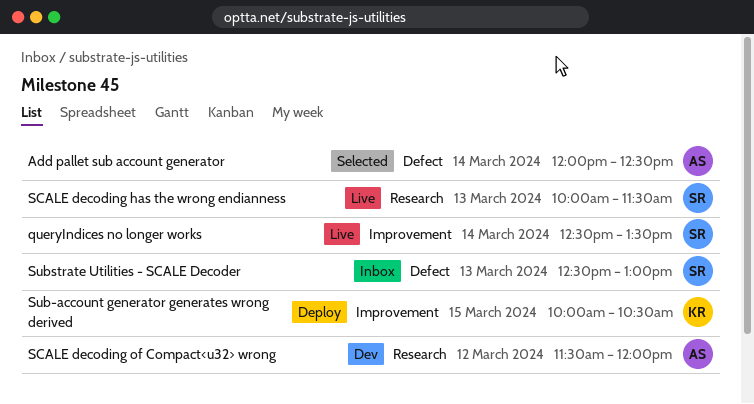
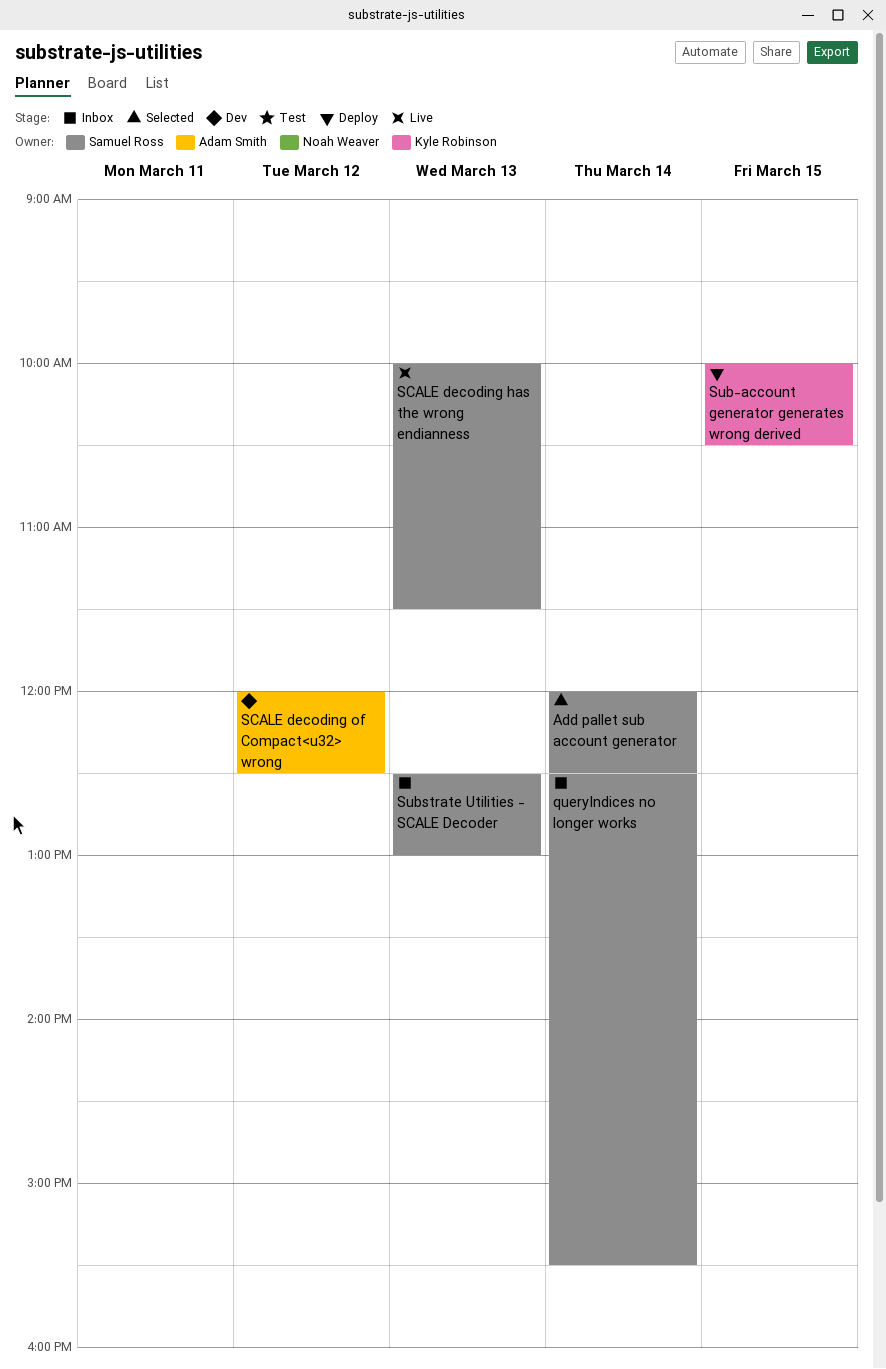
Add pallet sub account generator, owner: Adam Smith -> Samuel Ross
queryIndices no longer works, status: Live -> Inbox
queryIndices no longer works, ends: 13:30 -> 15:30
SCALE decoding of Compact<u32> wrong, begins: 11:30 -> 12:00
SCALE decoding of Compact<u32> wrong, ends: 12:00 -> 12:30

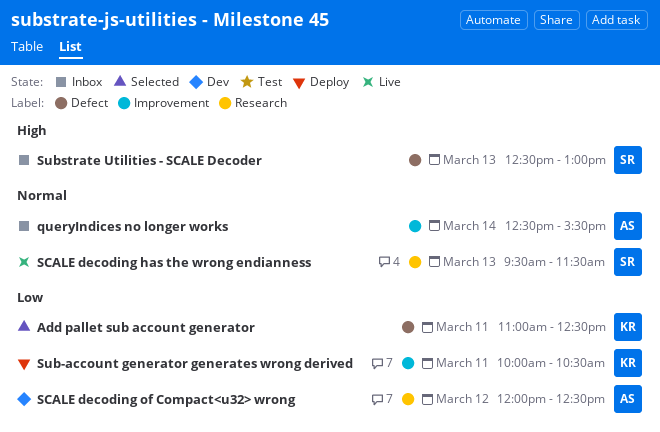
Add pallet sub account generator, owner: Samuel Ross -> Kyle Robinson
Add pallet sub account generator, day: Mar 14 -> Mar 11
Add pallet sub account generator, begins: 12:00 -> 11:00
queryIndices no longer works, owner: Samuel Ross -> Adam Smith
SCALE decoding has the wrong endianness, begins: 10:00 -> 09:30
Sub-account generator generates wrong derived, day: Mar 15 -> Mar 11

